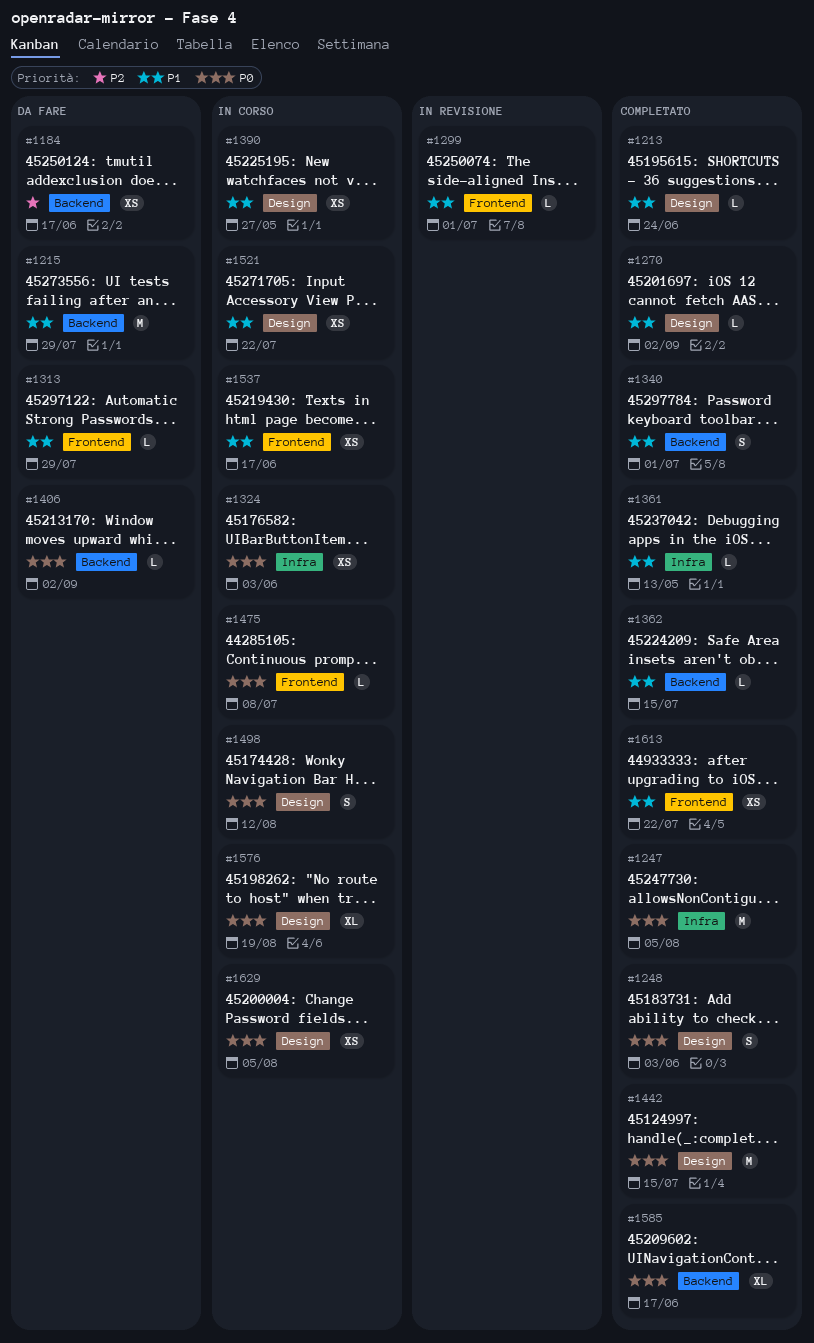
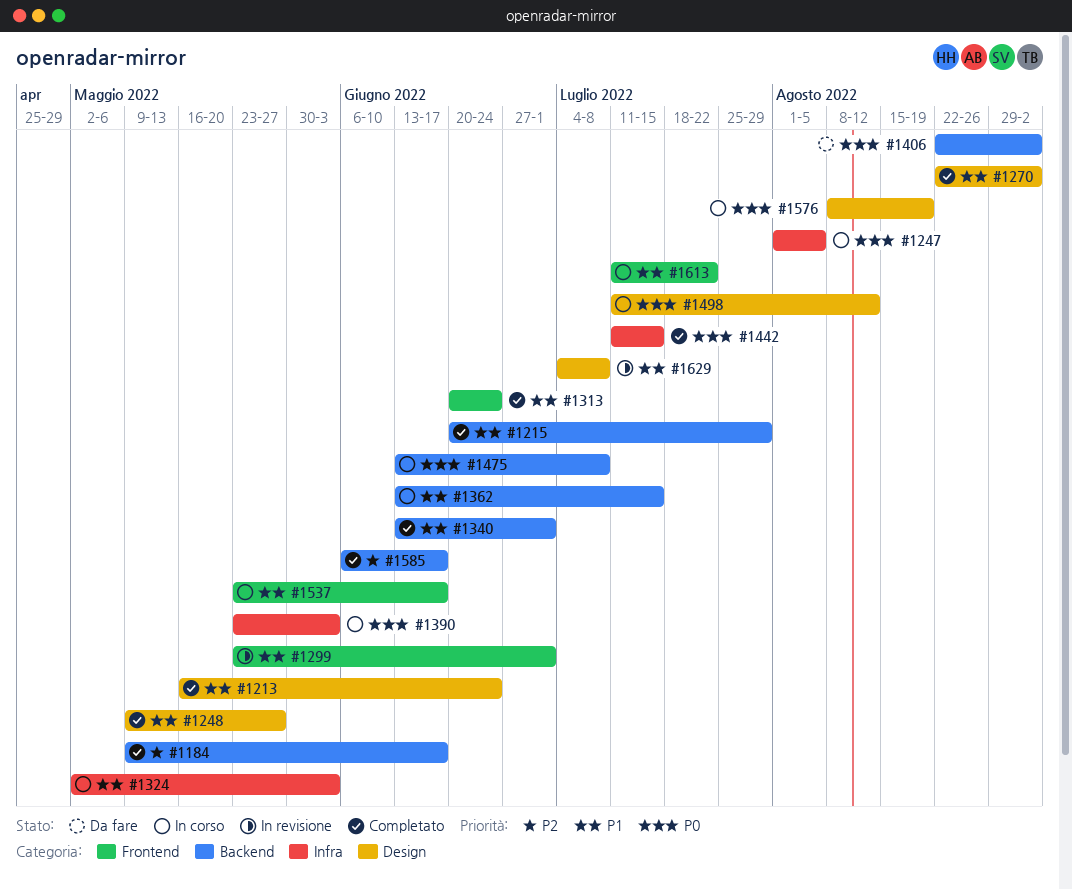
#1184, status: Da fare -> Completato
#1215, status: Da fare -> Completato
#1247, status: Completato -> In corso
#1248, priority: P0 -> P1
#1248, due: Jun 3 -> May 27
#1313, status: Da fare -> Completato
#1313, due: Jul 29 -> Jun 24
#1324, priority: P0 -> P1
#1361: present -> none
#1362, status: Completato -> In corso
#1390, priority: P1 -> P0
#1390, label: Design -> Infra
#1390, due: May 27 -> Jun 3
#1442, label: Design -> Infra
#1475, label: Frontend -> Backend
#1521: present -> none
#1585, priority: P0 -> P2
#1613, status: Completato -> In corso
#1629, status: In corso -> In revisione
#1629, priority: P0 -> P1
#1629, due: Aug 5 -> Jul 8

